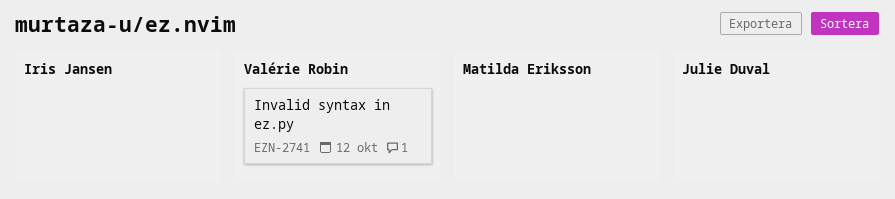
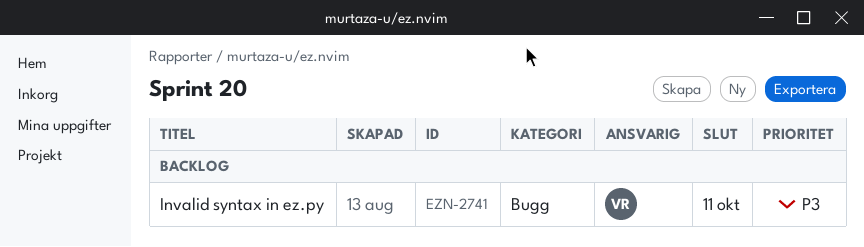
EZN-2741, due: Oct 12 -> Oct 11

